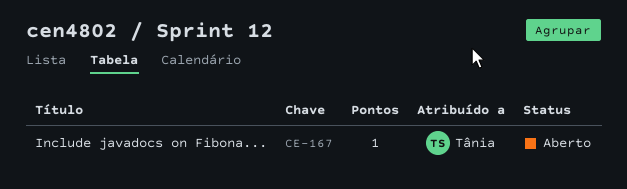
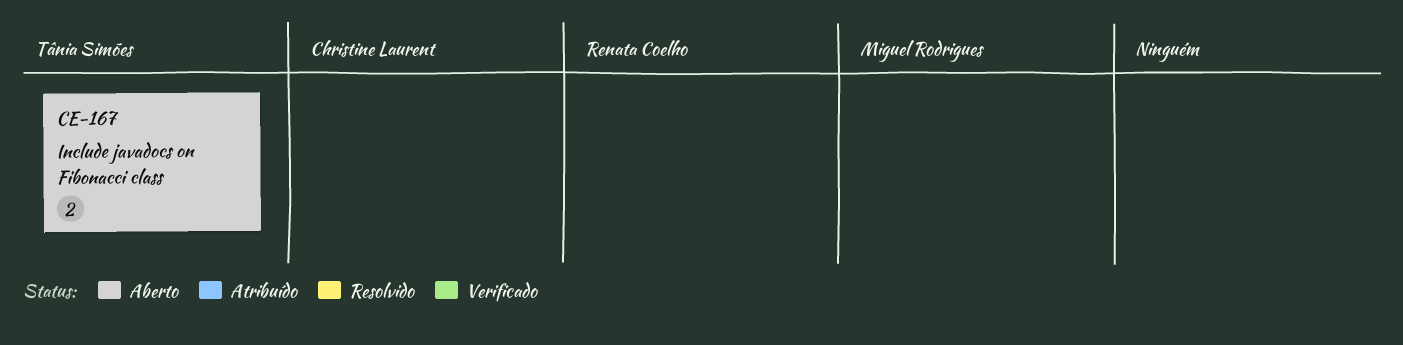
CE-167, estimate: 1 -> 2

